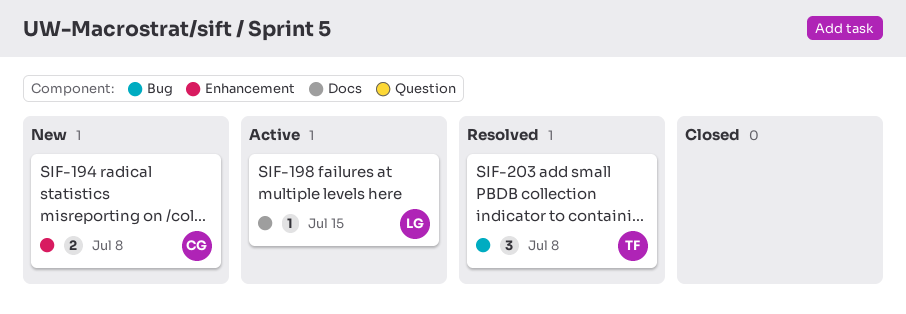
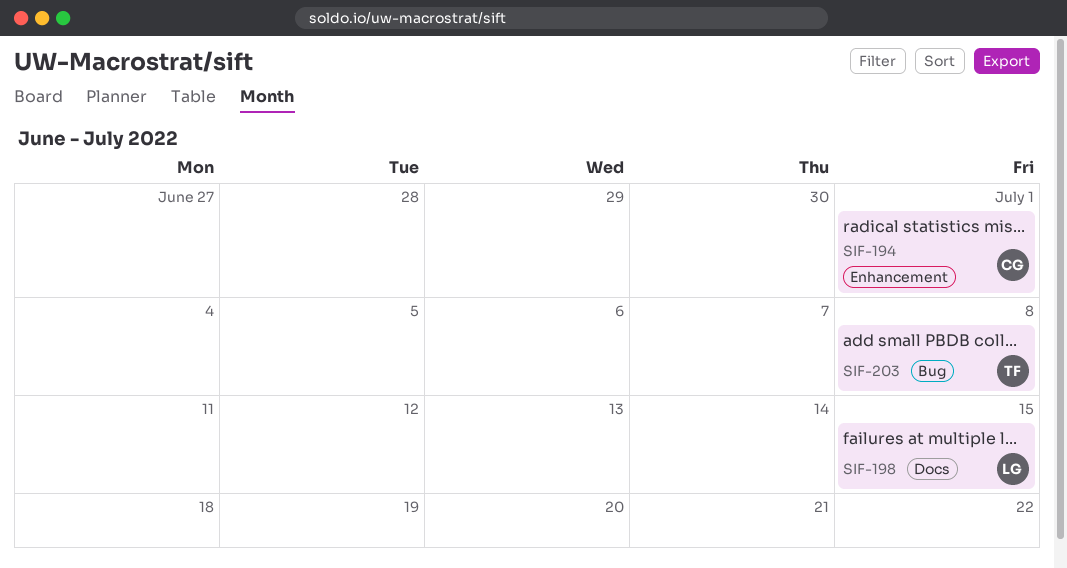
SIF-194, due: Jul 8 -> Jul 1

